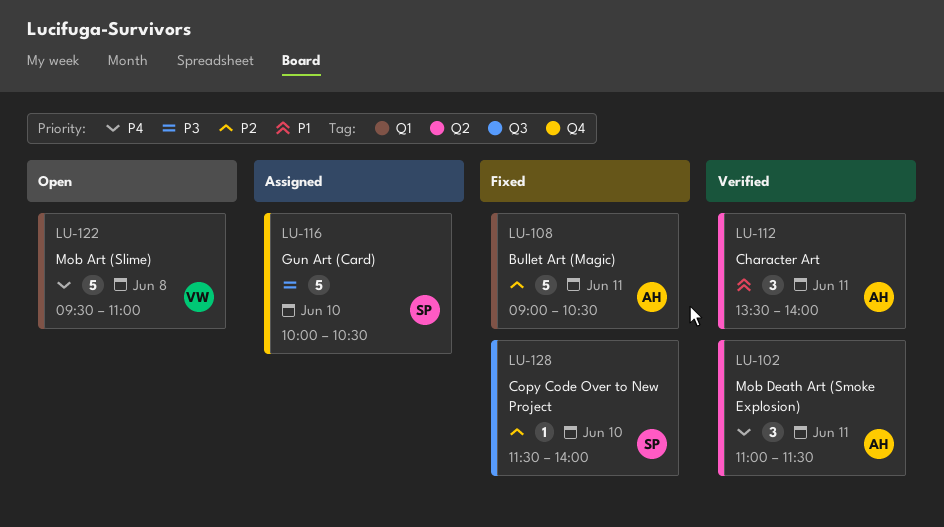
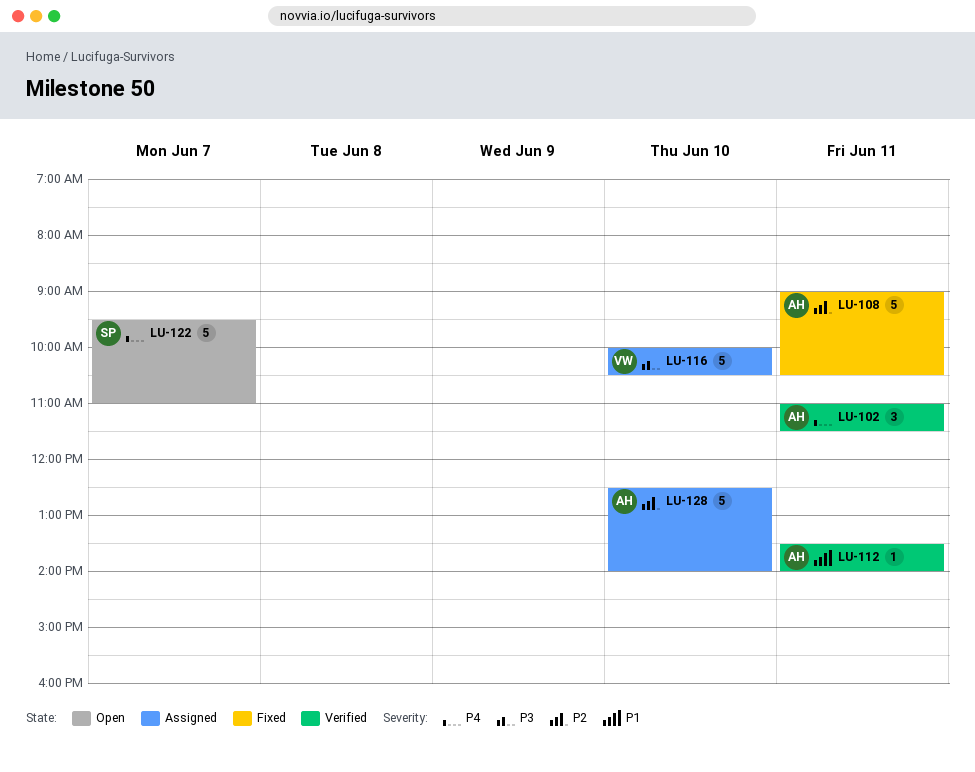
LU-112, estimate: 3 -> 1
LU-116, owner: SP -> VW
LU-122, owner: VW -> SP
LU-122, day: Jun 8 -> Jun 7
LU-128, status: Fixed -> Assigned
LU-128, owner: SP -> AH
LU-128, estimate: 1 -> 5
LU-128, begins: 11:30 -> 12:30

